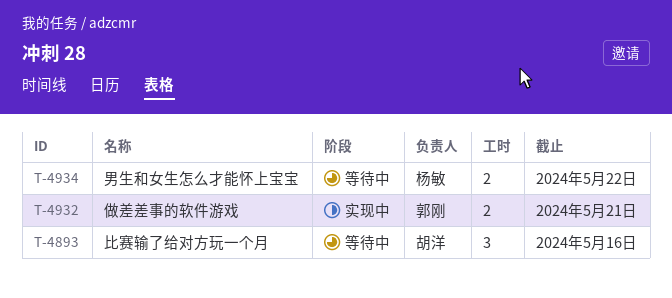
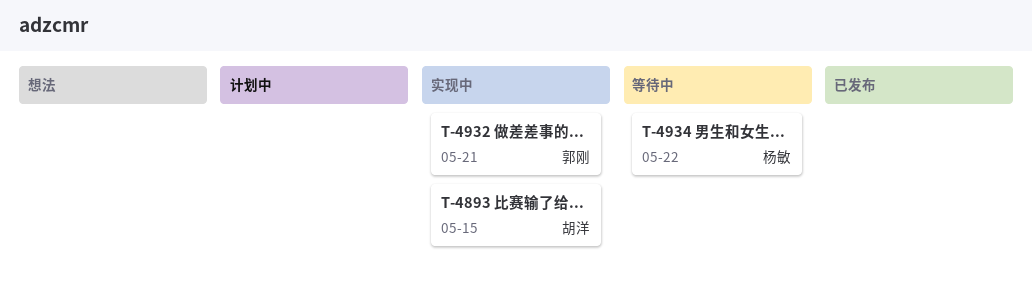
T-4893, status: 等待中 -> 实现中
T-4893, due: May 16 -> May 15

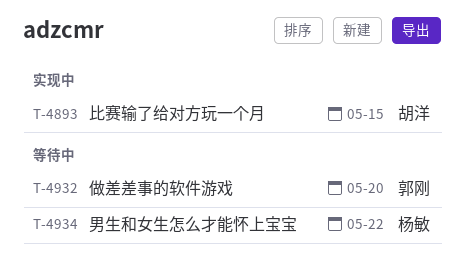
T-4932, status: 实现中 -> 等待中
T-4932, due: May 21 -> May 20

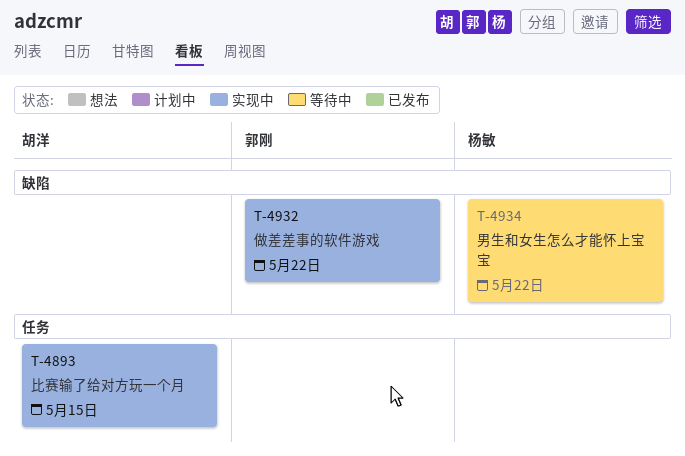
T-4932, status: 等待中 -> 实现中
T-4932, due: May 20 -> May 22

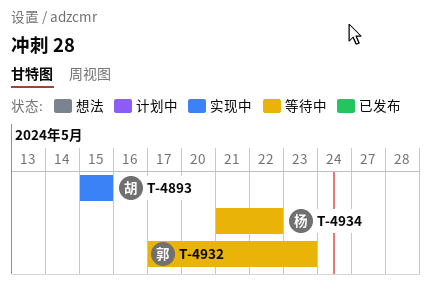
T-4932, status: 实现中 -> 等待中
T-4932, due: May 22 -> May 23

